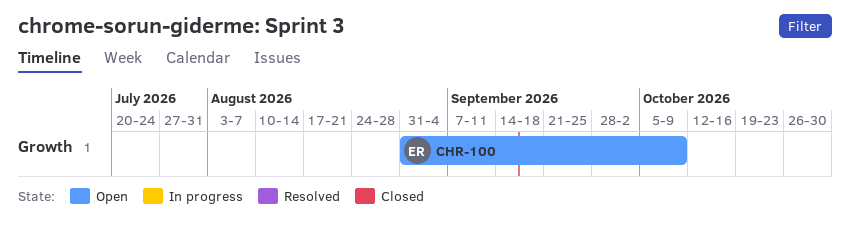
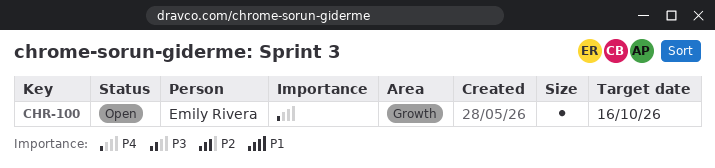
CHR-100, due: Oct 9 -> Oct 16

